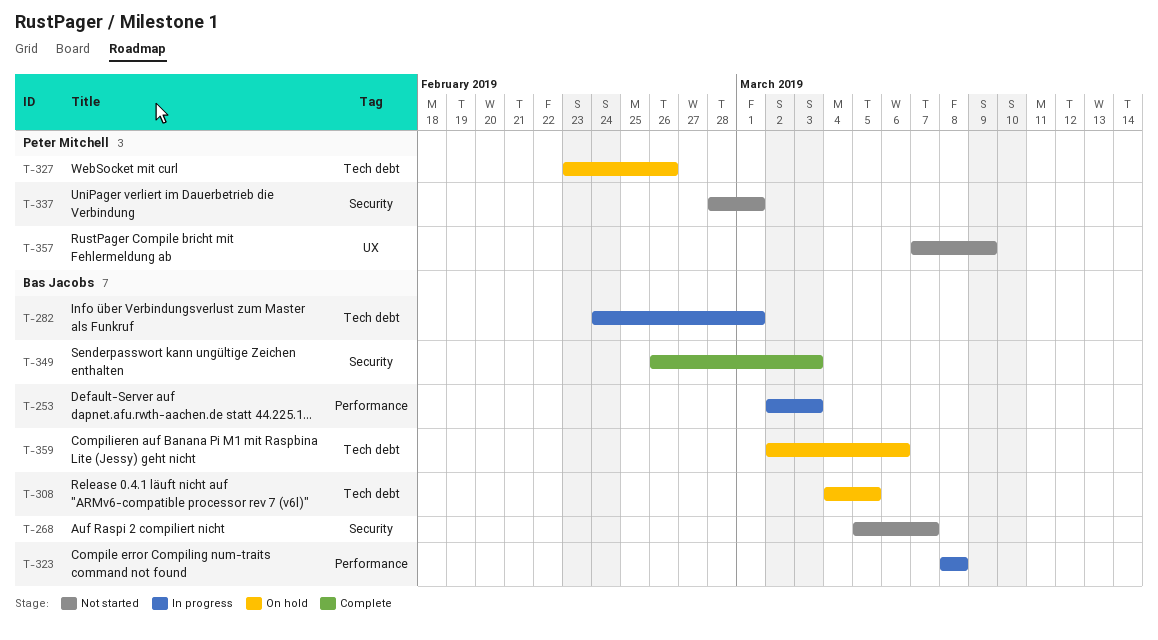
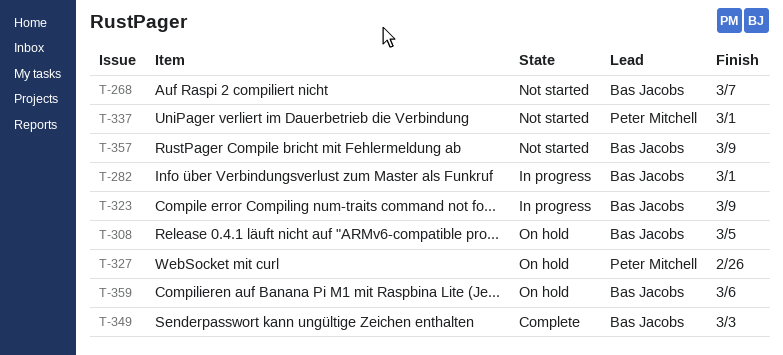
T-253: present -> none
T-323, due: Mar 8 -> Mar 9
T-357, owner: Peter Mitchell -> Bas Jacobs

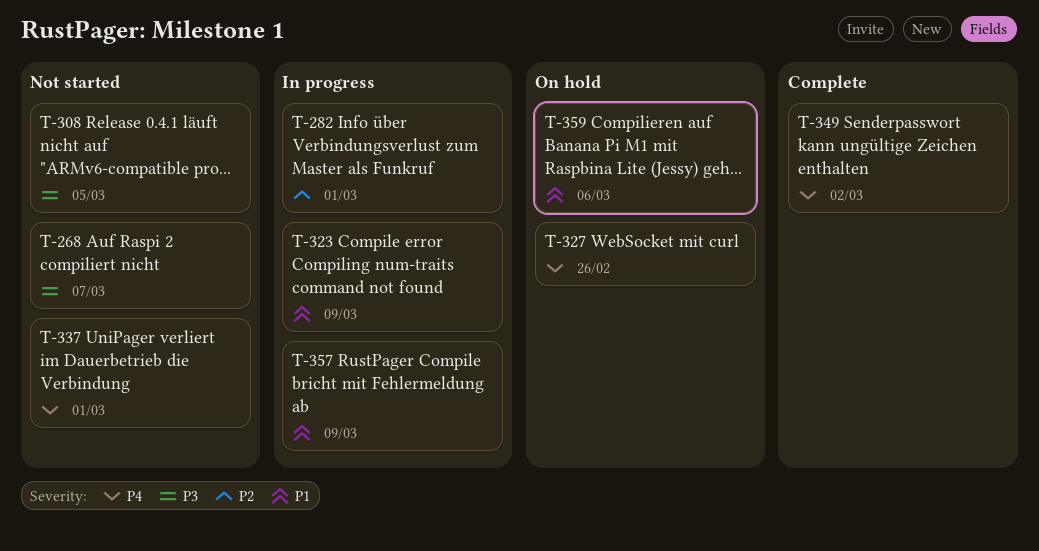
T-308, status: On hold -> Not started
T-349, due: Mar 3 -> Mar 2
T-357, status: Not started -> In progress

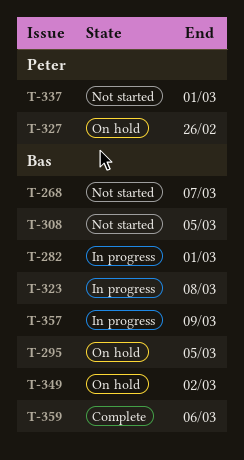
T-295: none -> present
T-323, due: Mar 9 -> Mar 8
T-349, status: Complete -> On hold
T-359, status: On hold -> Complete

